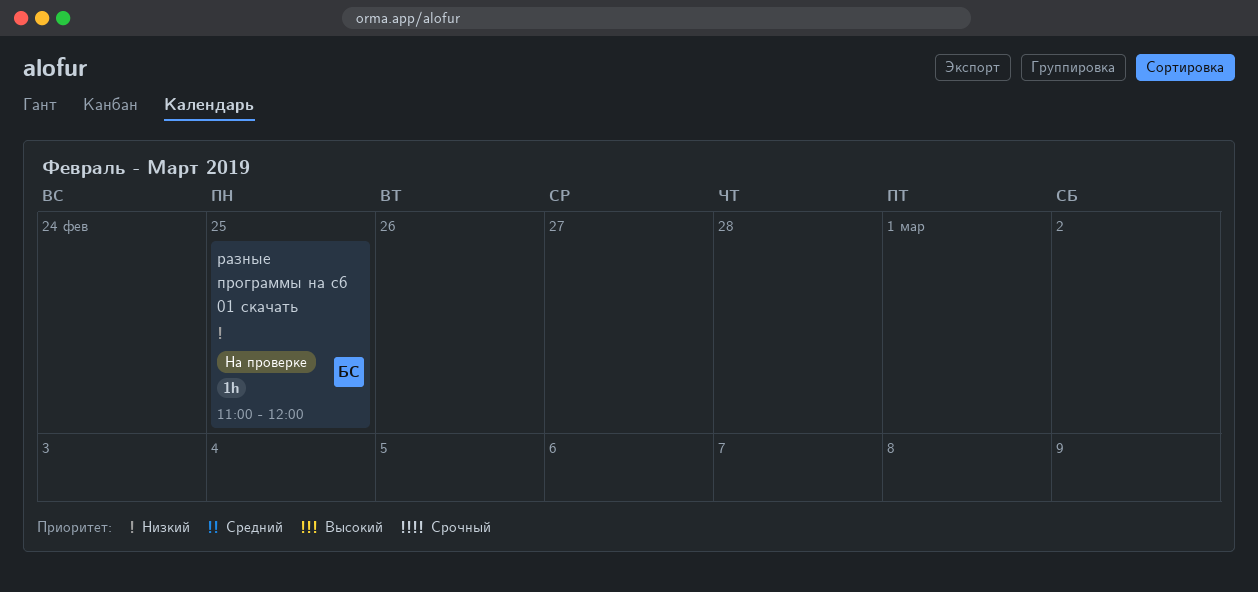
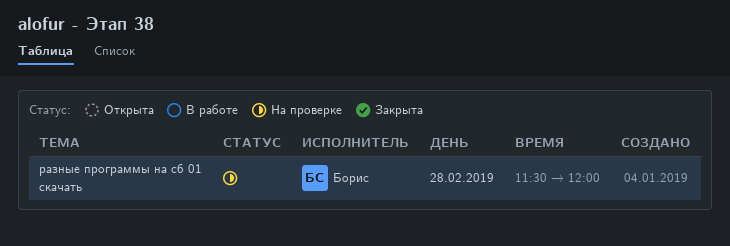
разные программы на c6 01 скачать, day: Feb 25 -> Feb 28
разные программы на c6 01 скачать, begins: 11:00 -> 11:30

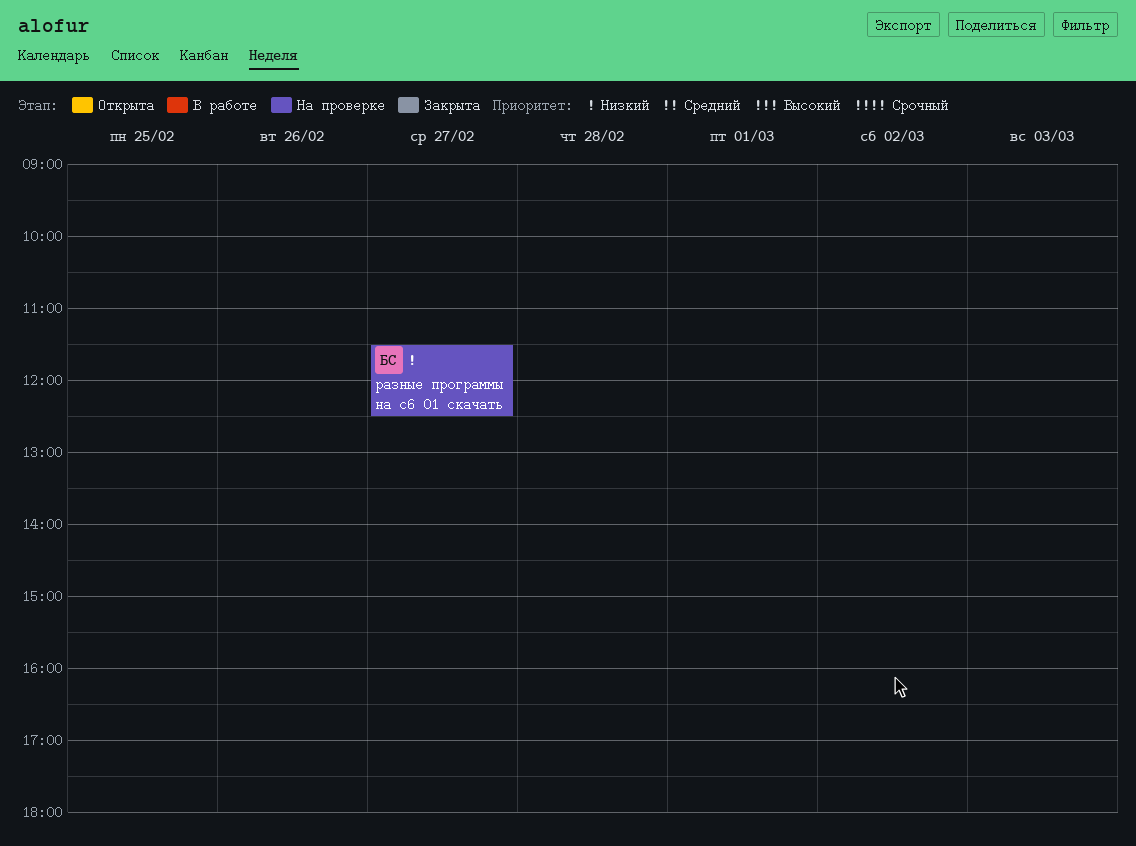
разные программы на c6 01 скачать, day: Feb 28 -> Feb 27
разные программы на c6 01 скачать, ends: 12:00 -> 12:30

